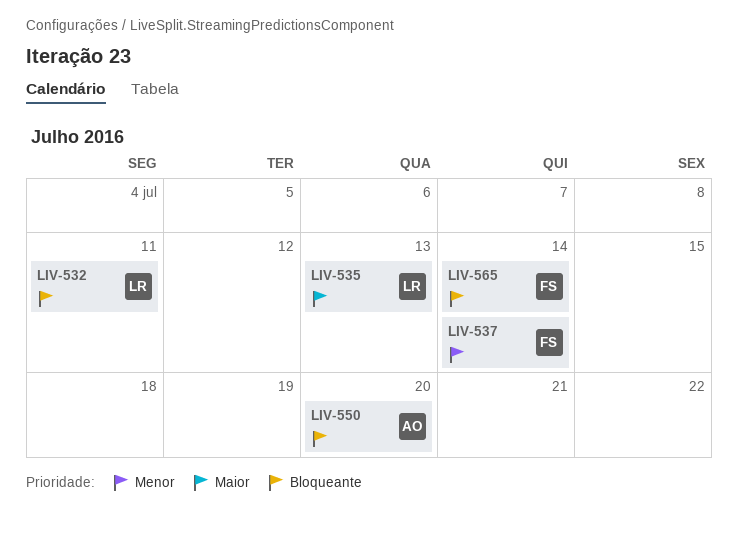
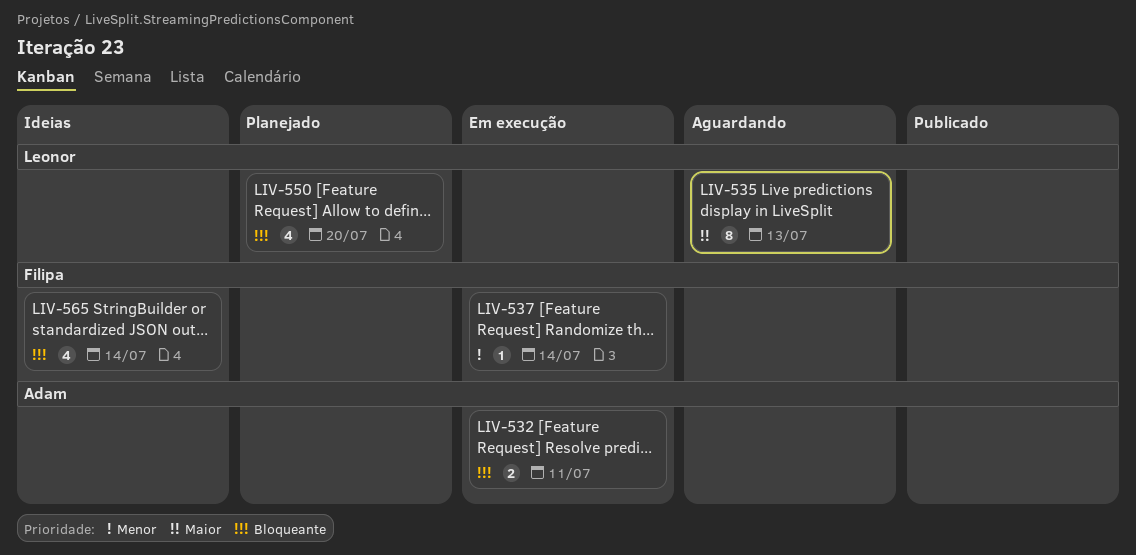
LIV-532, owner: Leonor -> Adam
LIV-550, owner: Adam -> Leonor

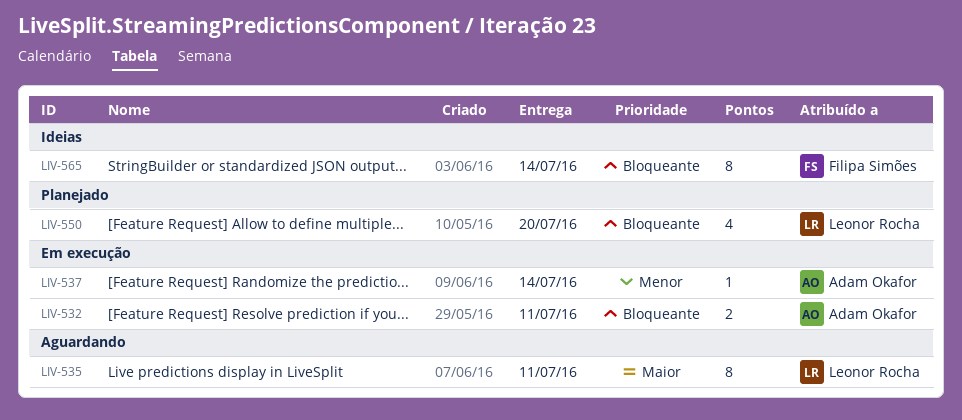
LIV-535, due: Jul 13 -> Jul 11
LIV-537, owner: Filipa Simões -> Adam Okafor
LIV-565, estimate: 4 -> 8

